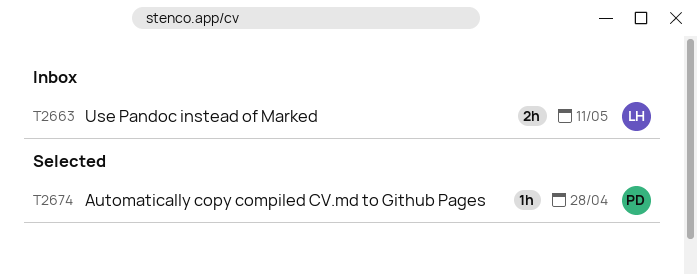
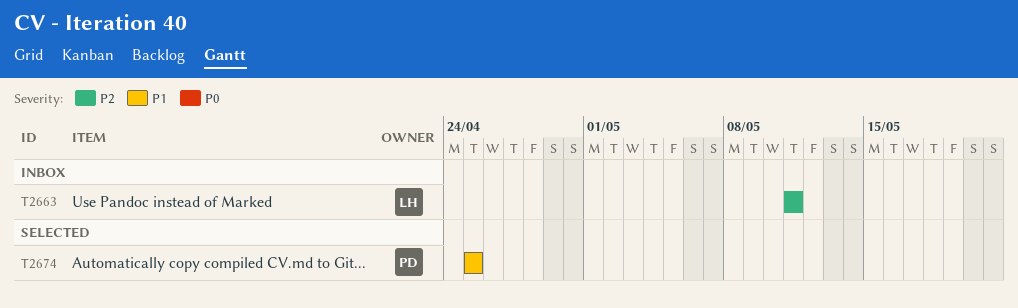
T2674, due: Apr 28 -> Apr 25

